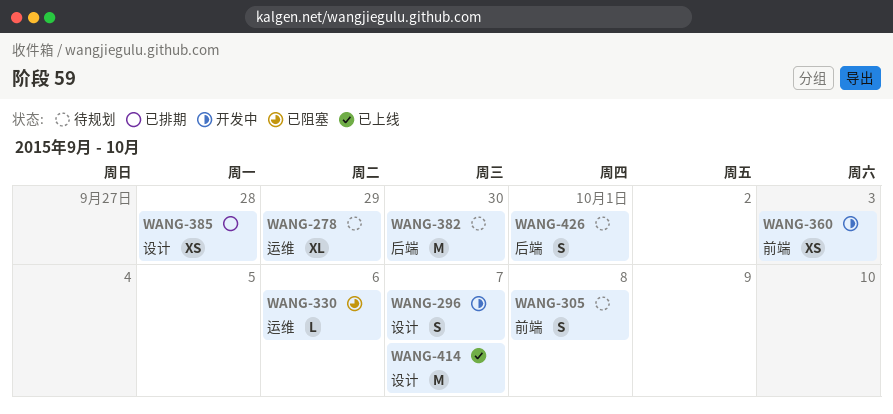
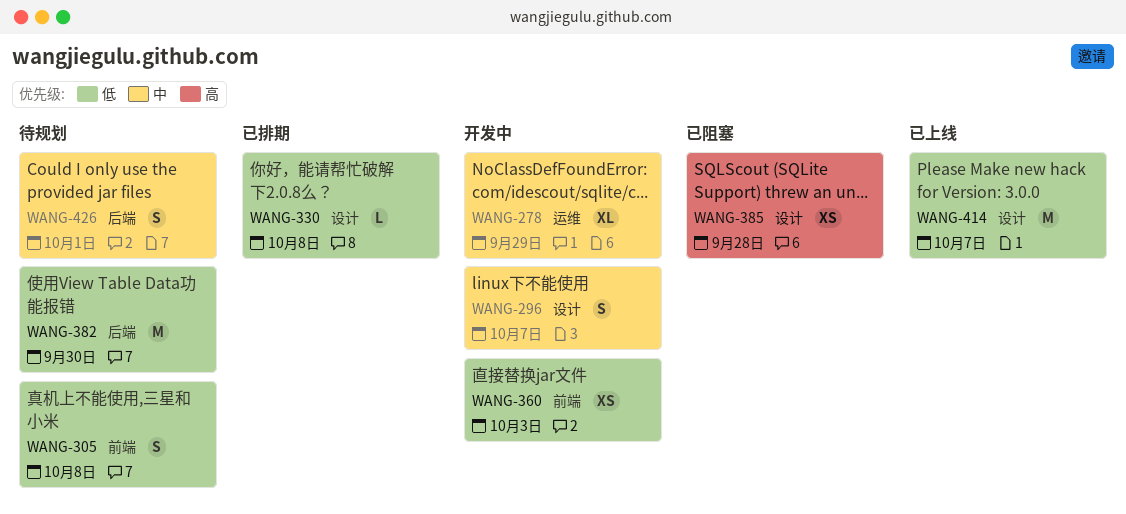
WANG-278, status: 待规划 -> 开发中
WANG-330, status: 已阻塞 -> 已排期
WANG-330, label: 运维 -> 设计
WANG-330, due: Oct 6 -> Oct 8
WANG-385, status: 已排期 -> 已阻塞

